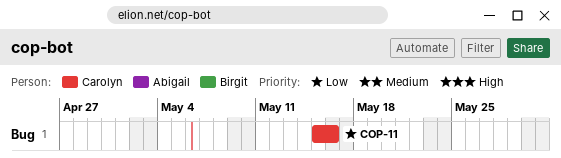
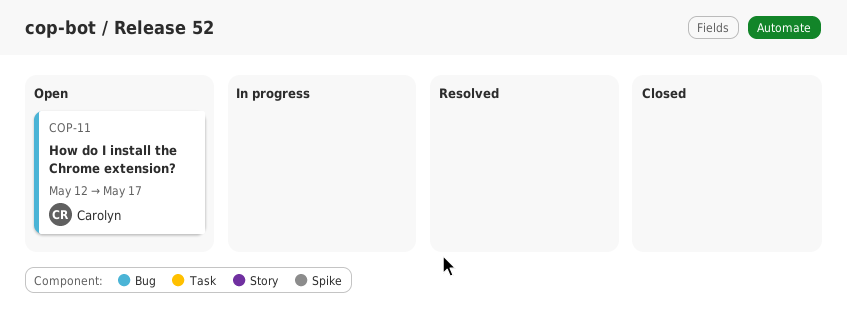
COP-11, start: May 15 -> May 12
COP-11, due: May 16 -> May 17

